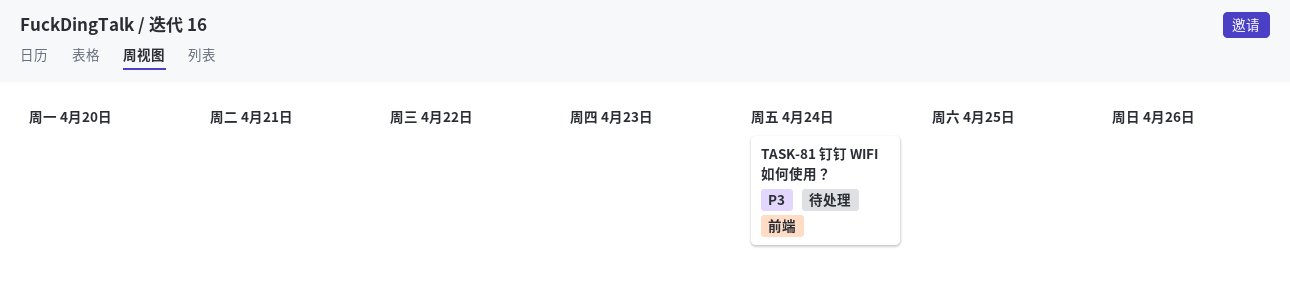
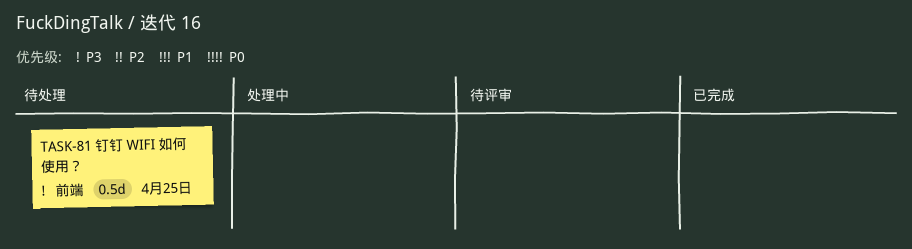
TASK-81, due: Apr 24 -> Apr 25

